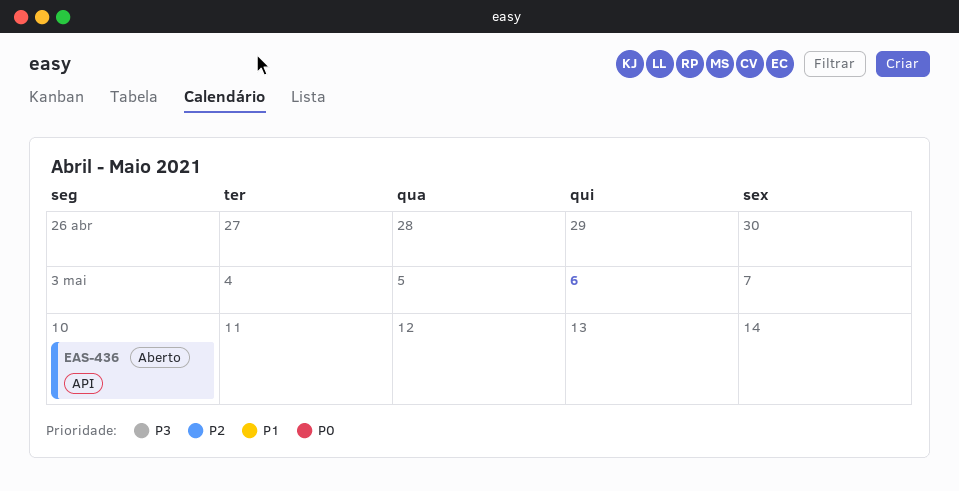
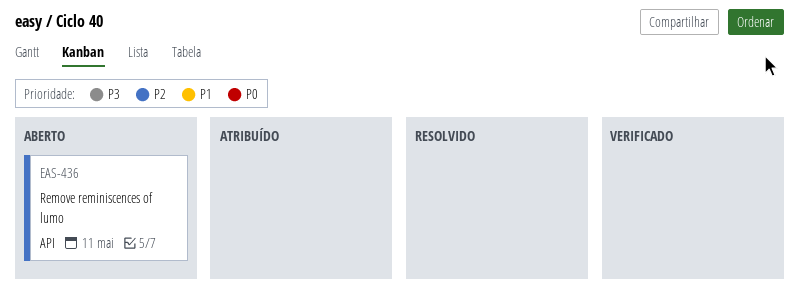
EAS-436, due: May 10 -> May 11

